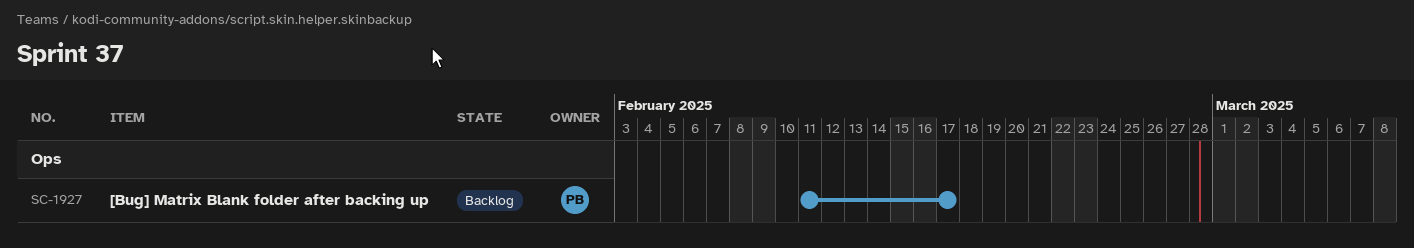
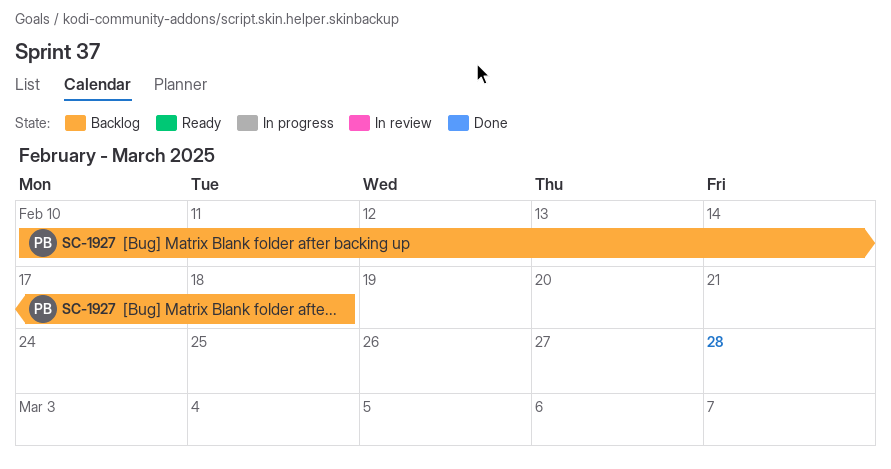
SC-1927, start: Feb 11 -> Feb 10
SC-1927, due: Feb 17 -> Feb 18

